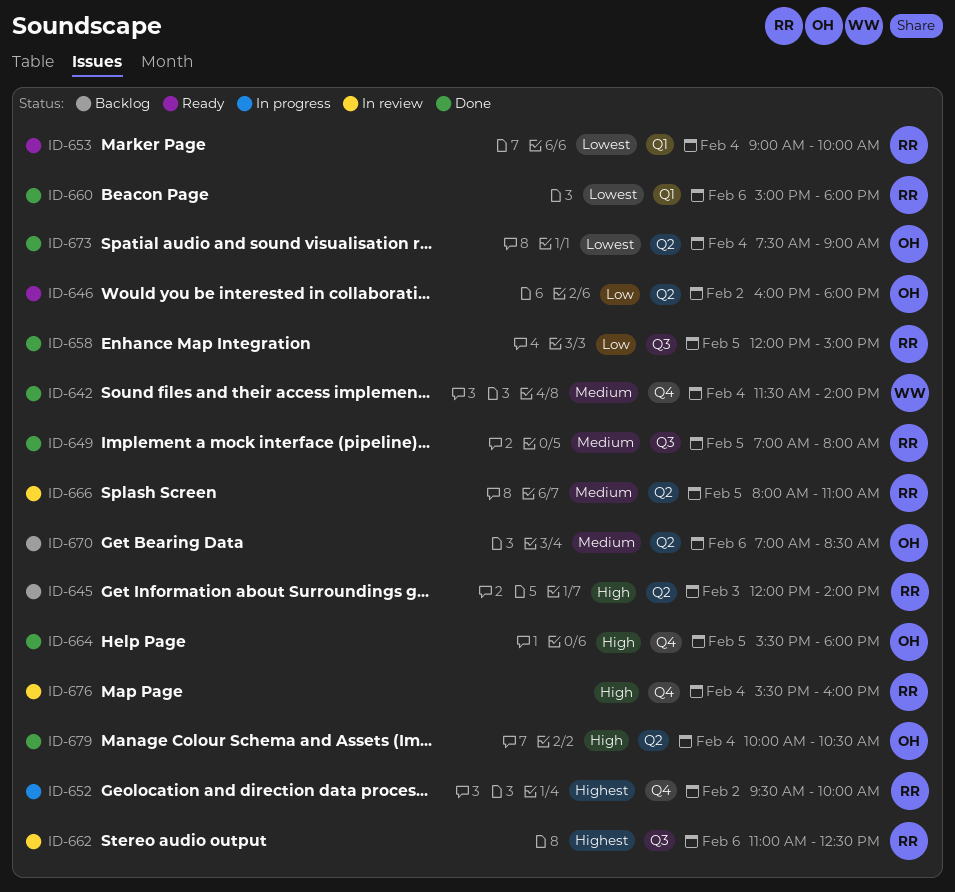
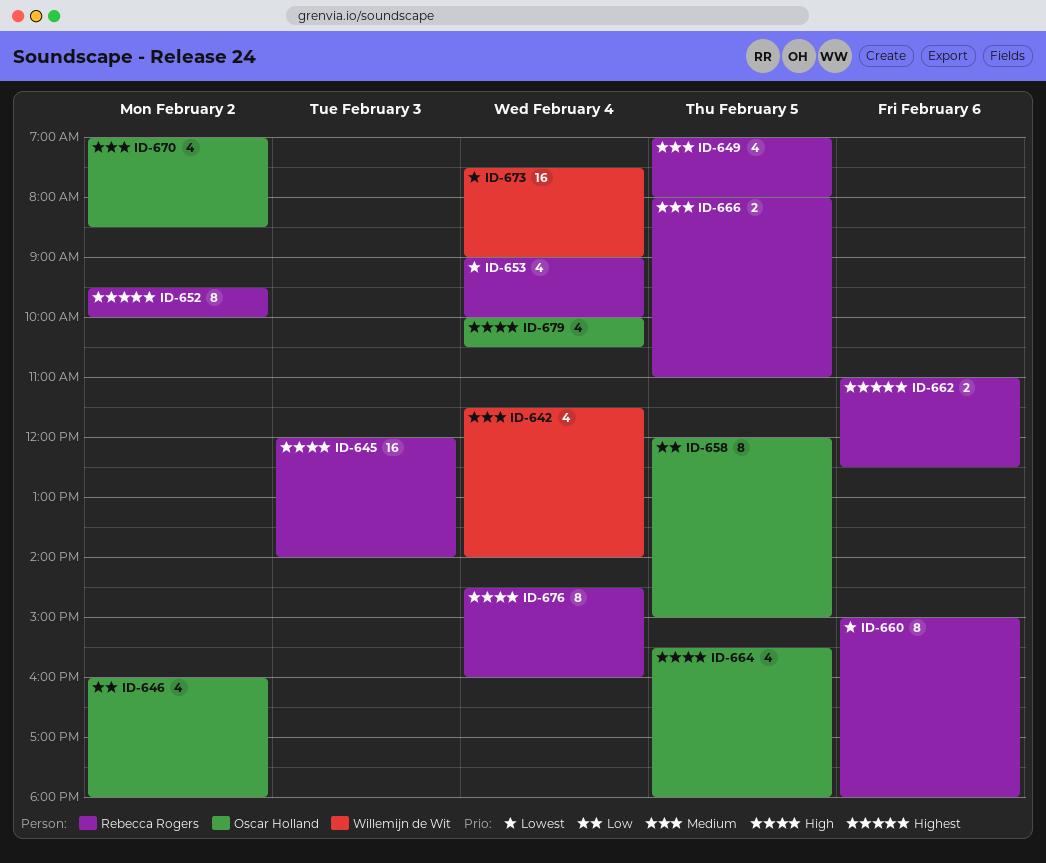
ID-658, owner: Rebecca Rogers -> Oscar Holland
ID-670, day: Feb 6 -> Feb 2
ID-673, owner: Oscar Holland -> Willemijn de Wit
ID-676, begins: 15:30 -> 14:30

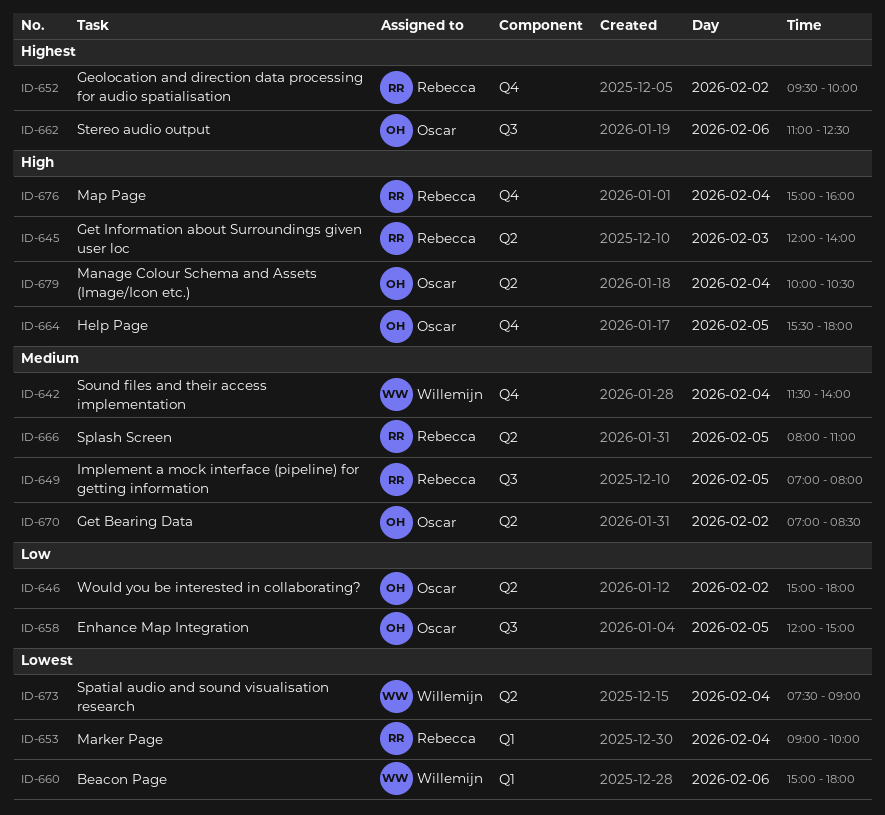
ID-646, begins: 16:00 -> 15:00
ID-660, owner: Rebecca Rogers -> Willemijn de Wit
ID-662, owner: Rebecca Rogers -> Oscar Holland
ID-676, begins: 14:30 -> 15:00

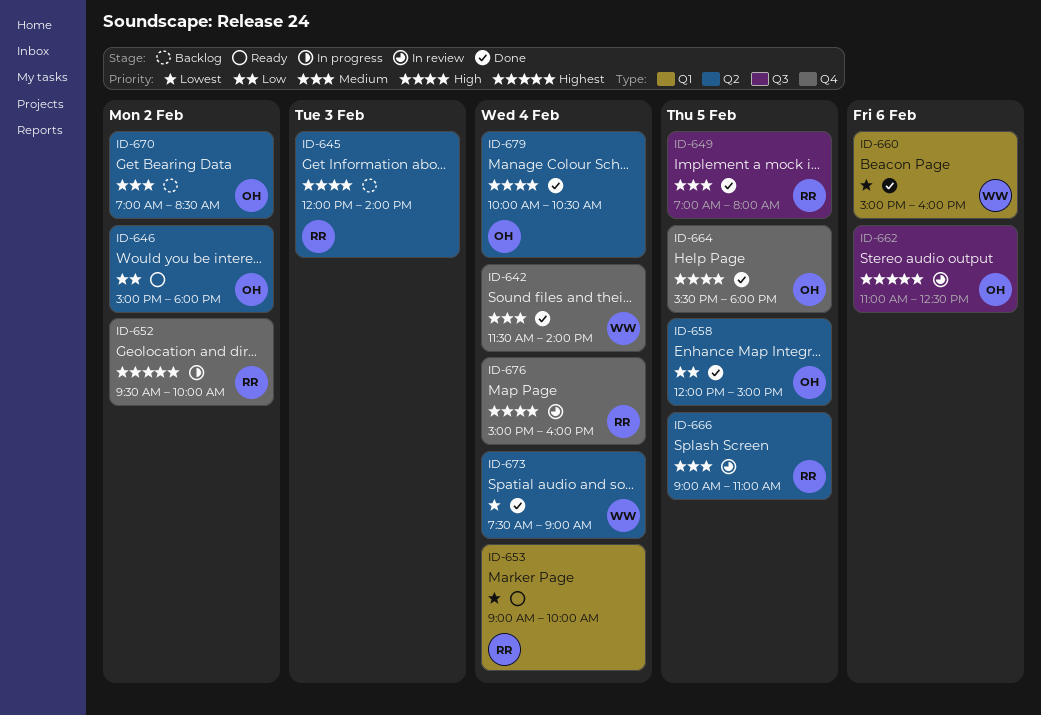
ID-658, label: Q3 -> Q2
ID-660, ends: 18:00 -> 16:00
ID-666, begins: 08:00 -> 09:00

